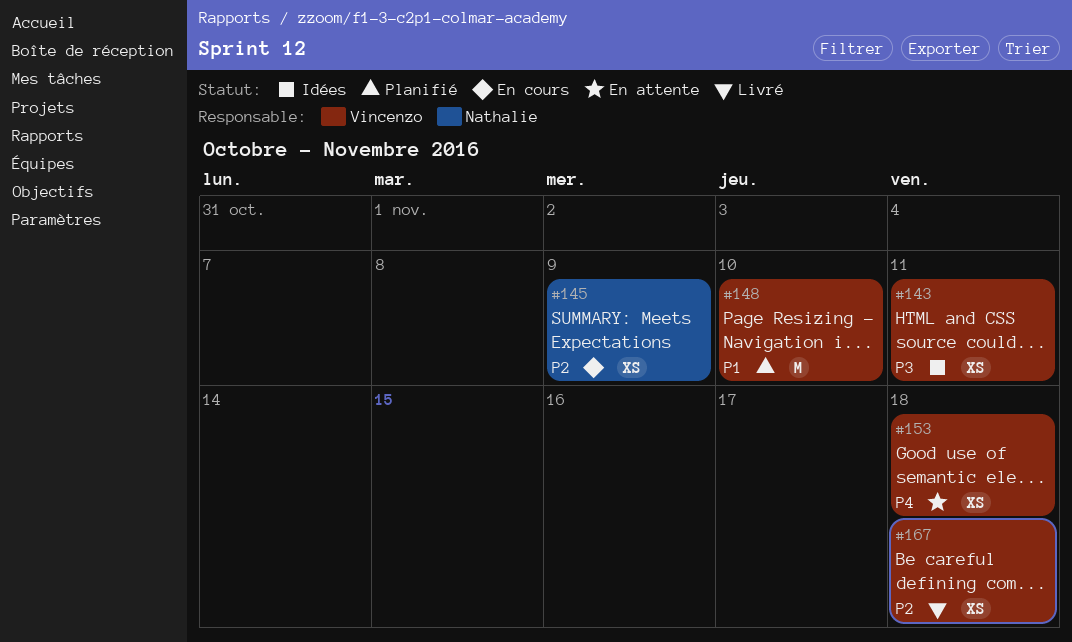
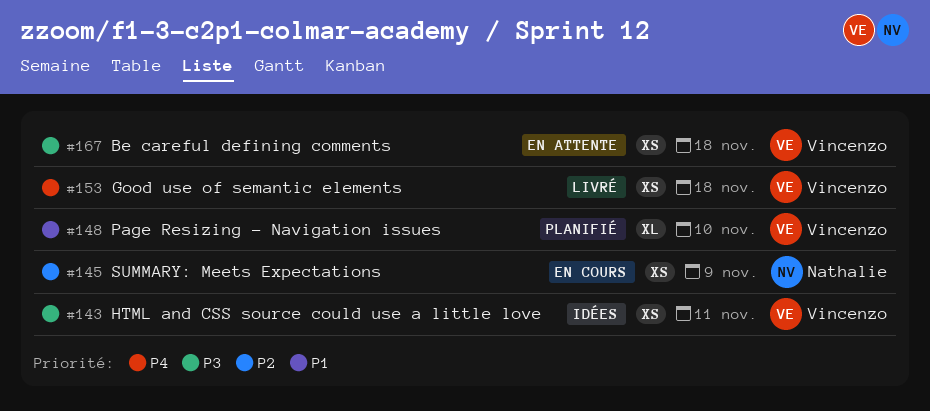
#148, estimate: M -> XL
#153, status: En attente -> Livré
#167, status: Livré -> En attente
#167, priority: P2 -> P3

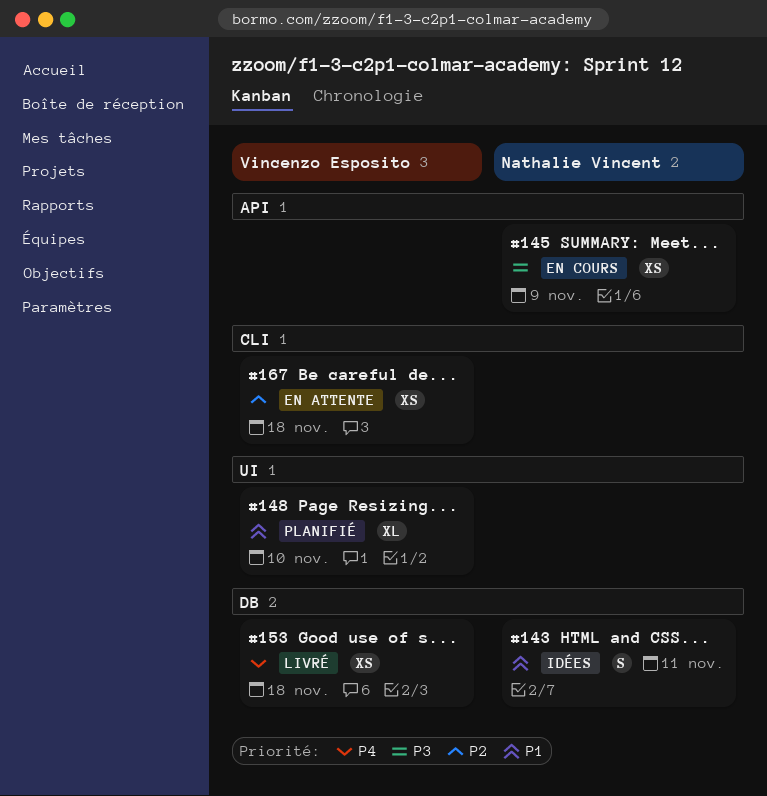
#143, owner: Vincenzo Esposito -> Nathalie Vincent
#143, priority: P3 -> P1
#143, estimate: XS -> S
#145, priority: P2 -> P3
#167, priority: P3 -> P2

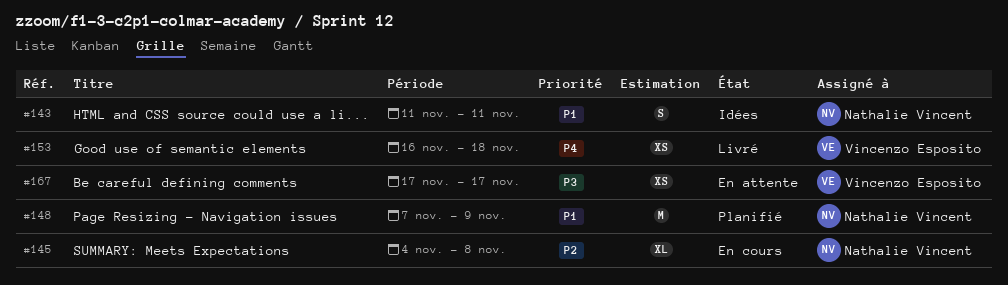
#145, priority: P3 -> P2
#145, estimate: XS -> XL
#145, due: Nov 9 -> Nov 8
#148, owner: Vincenzo Esposito -> Nathalie Vincent
#148, estimate: XL -> M
#148, due: Nov 10 -> Nov 9
#167, priority: P2 -> P3
#167, due: Nov 18 -> Nov 17

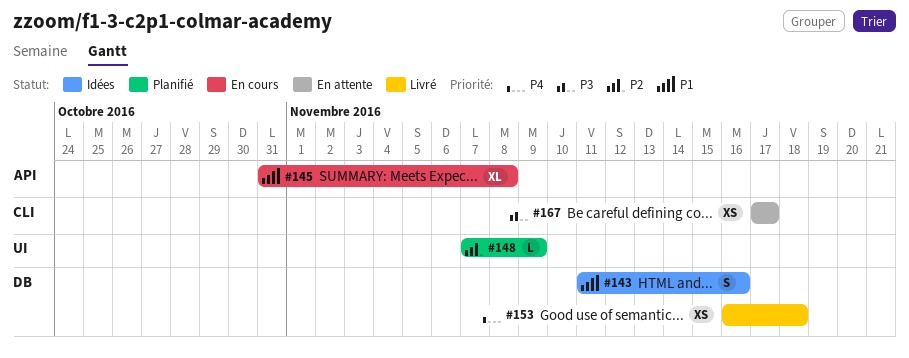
#143, due: Nov 11 -> Nov 16
#145, priority: P2 -> P1
#145, start: Nov 4 -> Oct 31
#148, priority: P1 -> P2
#148, estimate: M -> L

